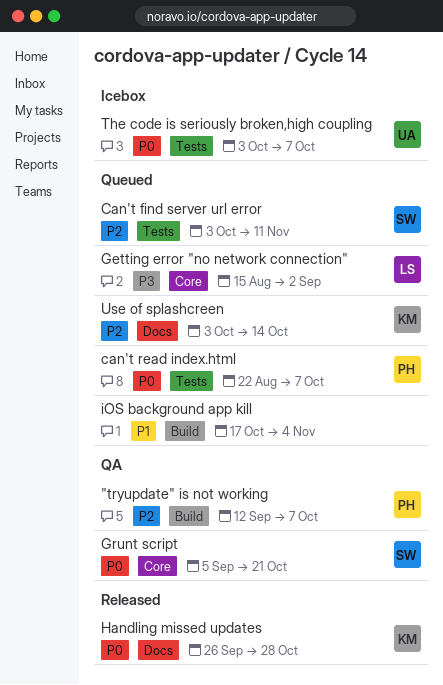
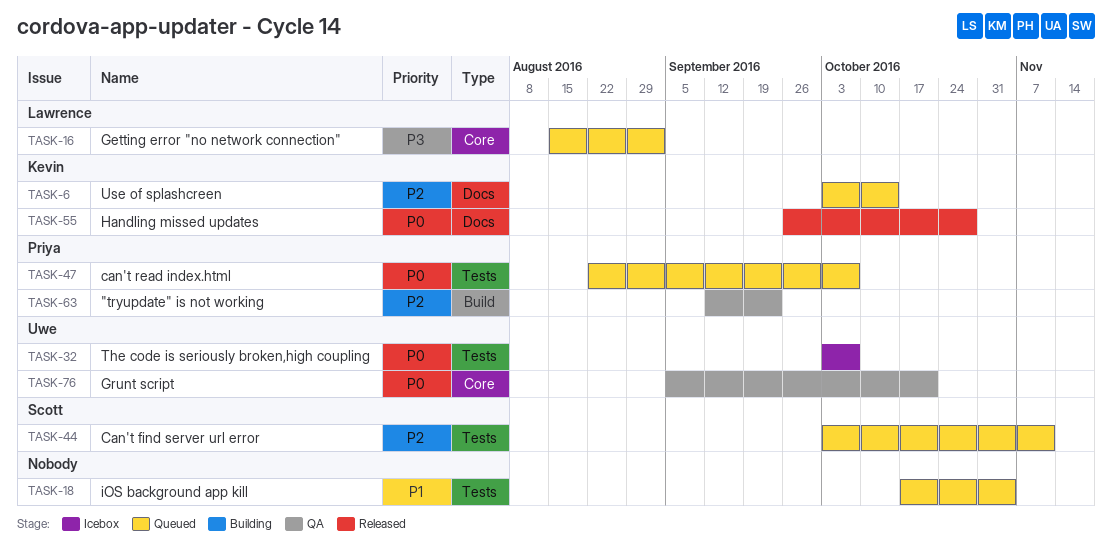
"tryupdate" is not working, due: Oct 7 -> Sep 23
Grunt script, owner: Scott -> Uwe
iOS background app kill, label: Build -> Tests

